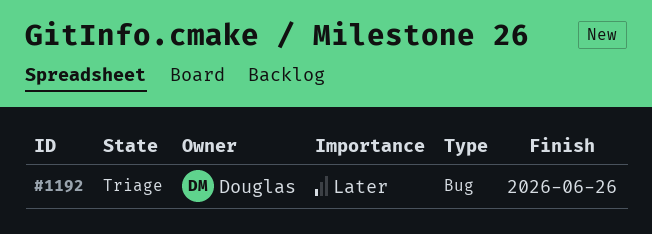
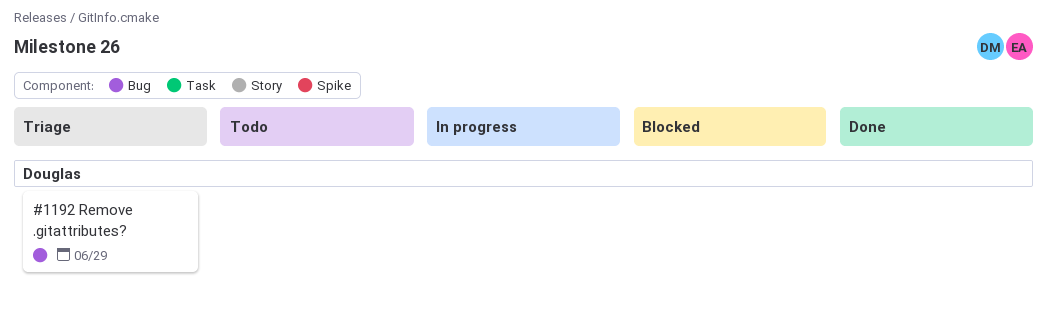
#1192, due: Jun 26 -> Jun 29

